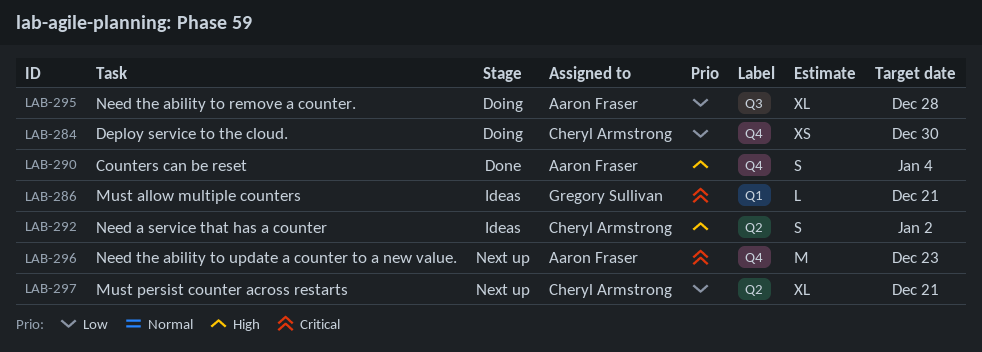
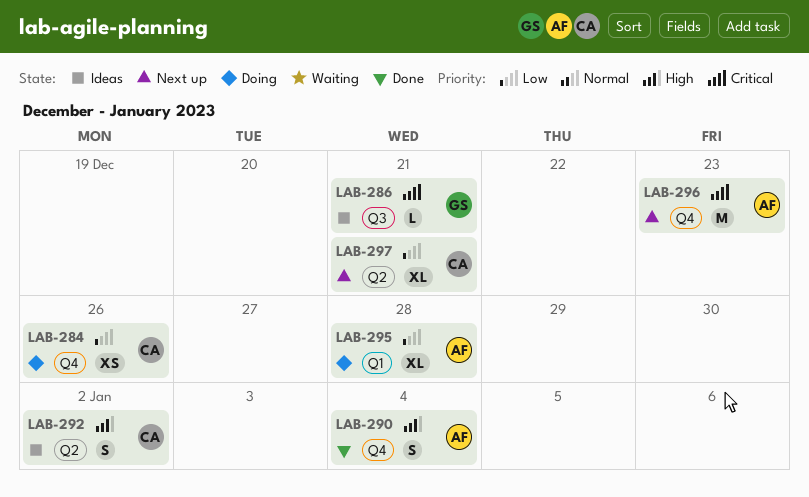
LAB-284, due: Dec 30 -> Dec 26
LAB-286, label: Q1 -> Q3
LAB-295, label: Q3 -> Q1

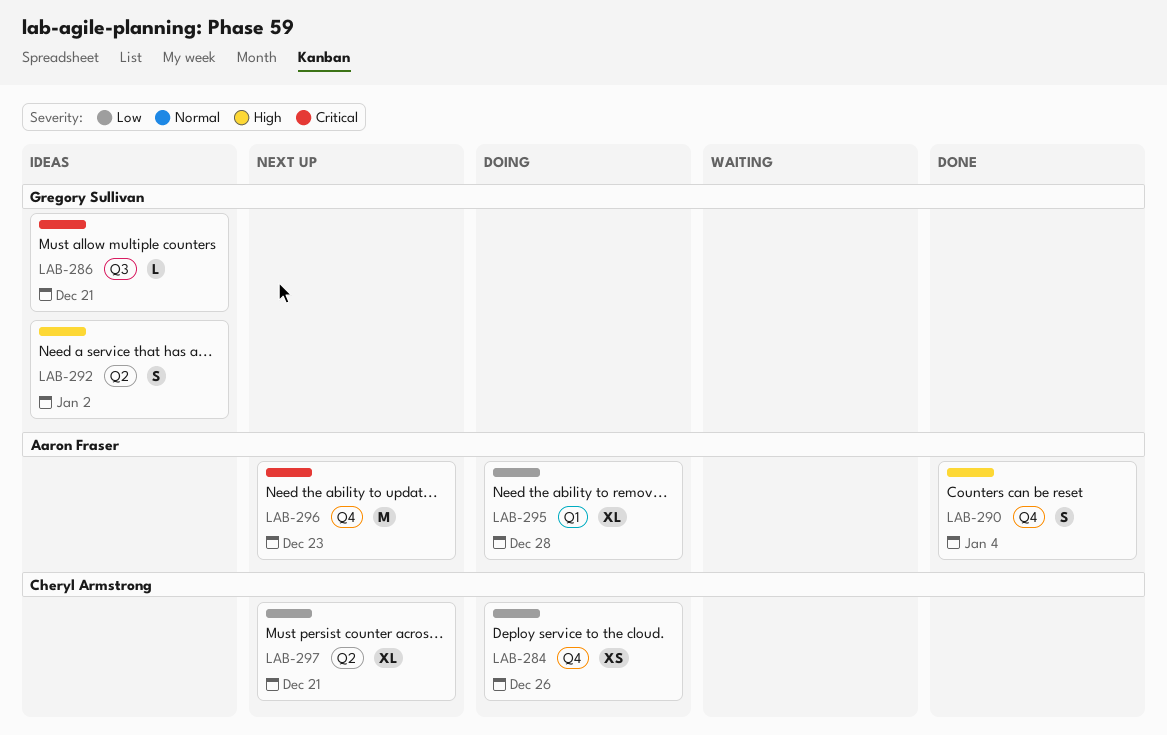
LAB-292, owner: Cheryl Armstrong -> Gregory Sullivan

